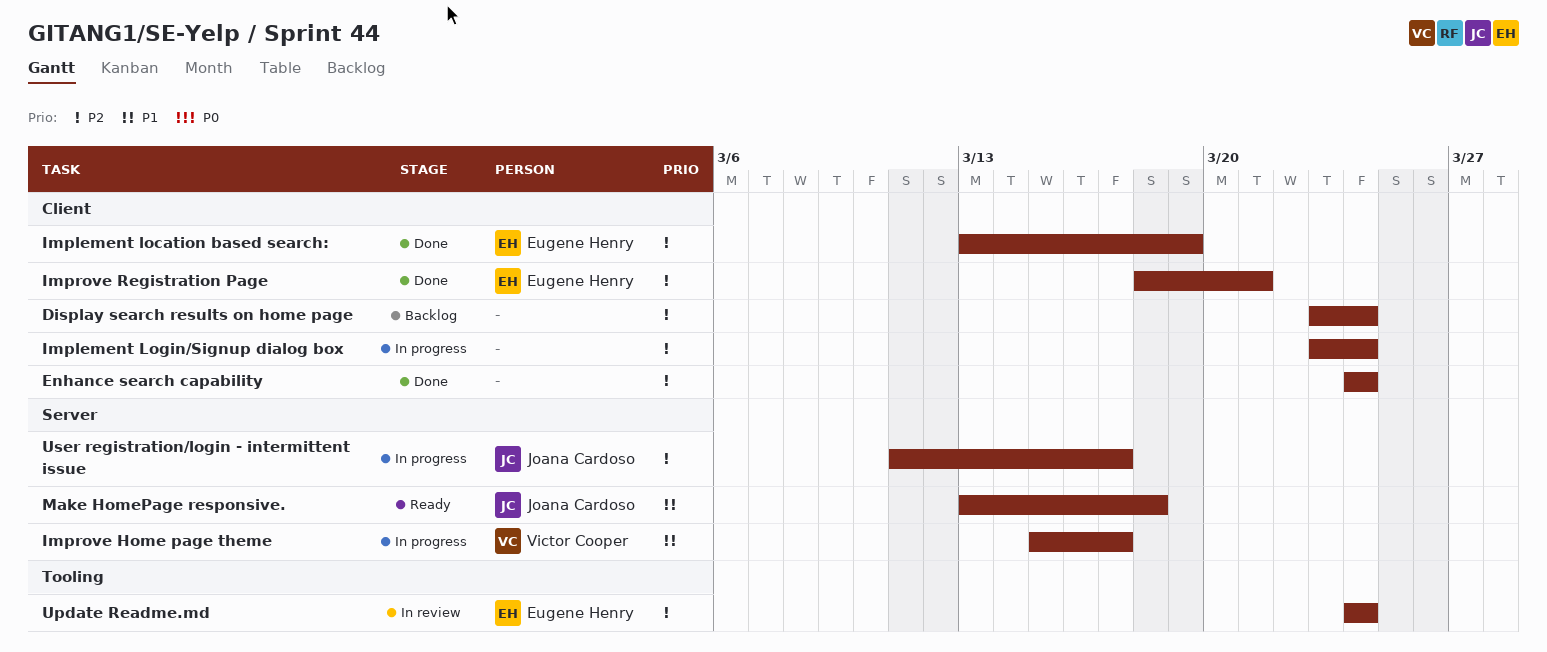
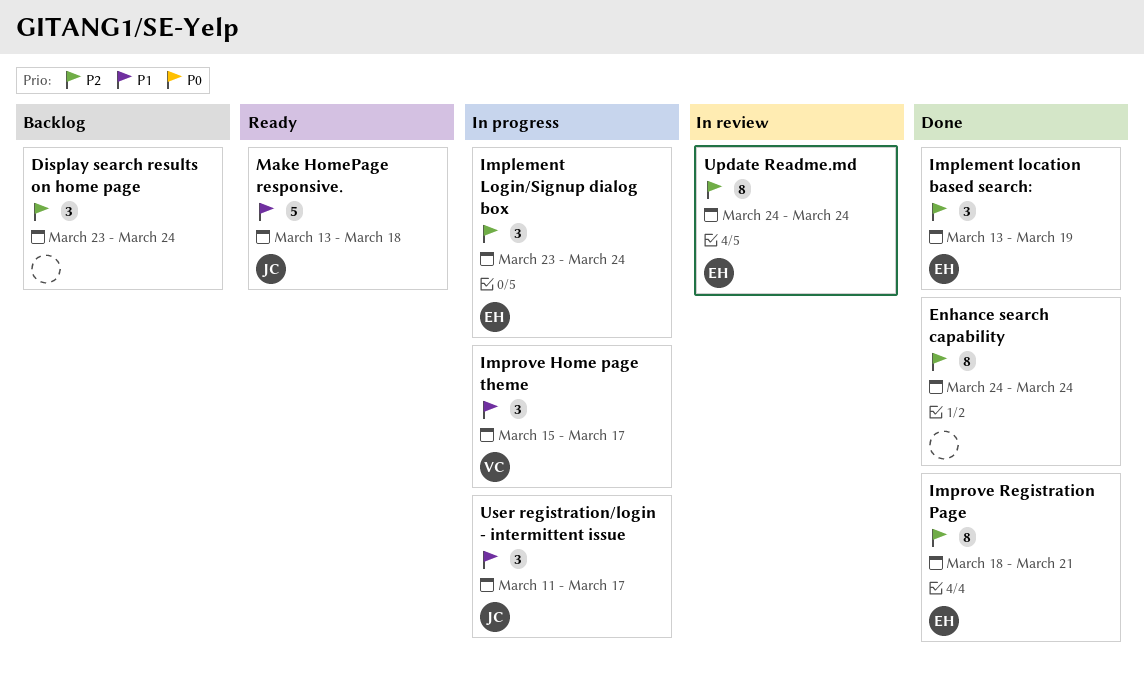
Implement Login/Signup dialog box, owner: none -> Eugene Henry
User registration/login - intermittent issue, priority: P2 -> P1

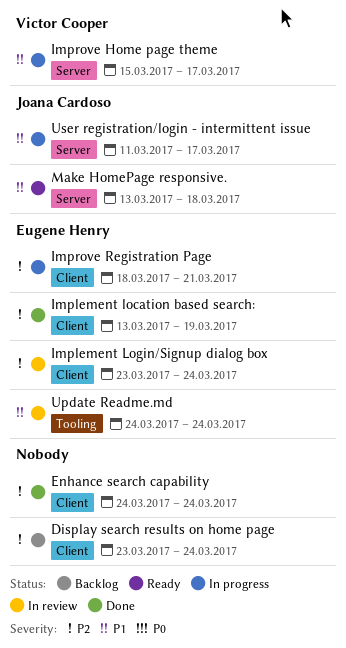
Implement Login/Signup dialog box, status: In progress -> In review
Improve Registration Page, status: Done -> In progress
Update Readme.md, priority: P2 -> P1

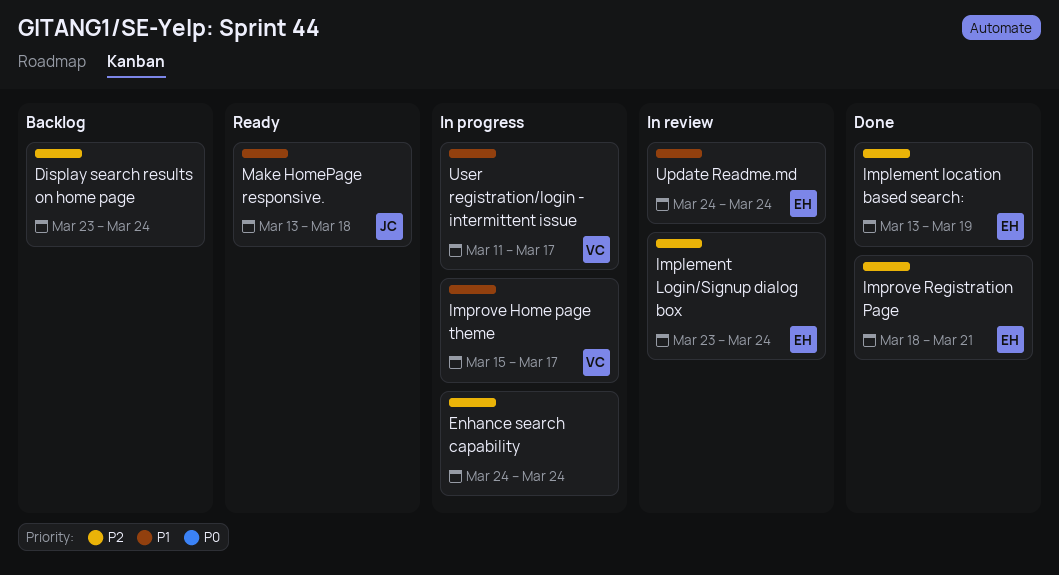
Enhance search capability, status: Done -> In progress
Improve Registration Page, status: In progress -> Done
User registration/login - intermittent issue, owner: Joana Cardoso -> Victor Cooper

